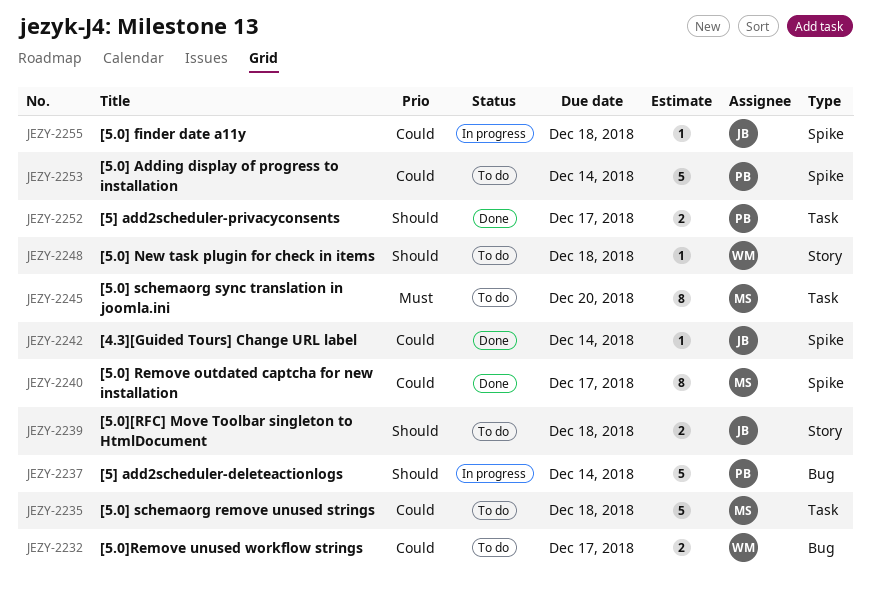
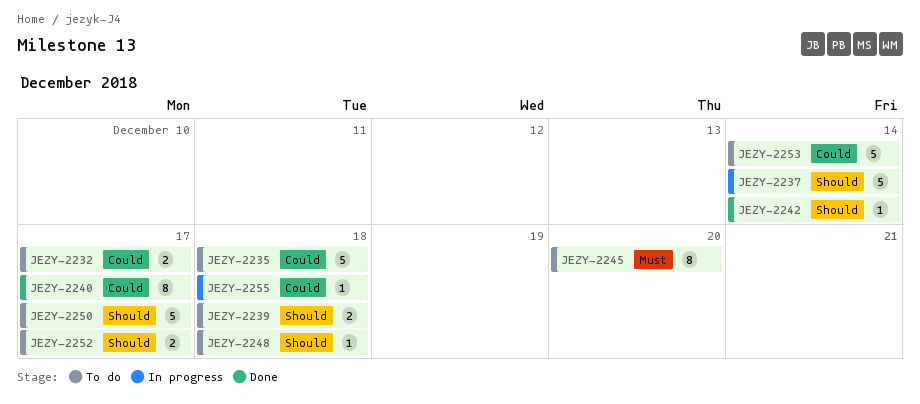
JEZY-2242, priority: Could -> Should
JEZY-2250: none -> present
JEZY-2252, status: Done -> To do

